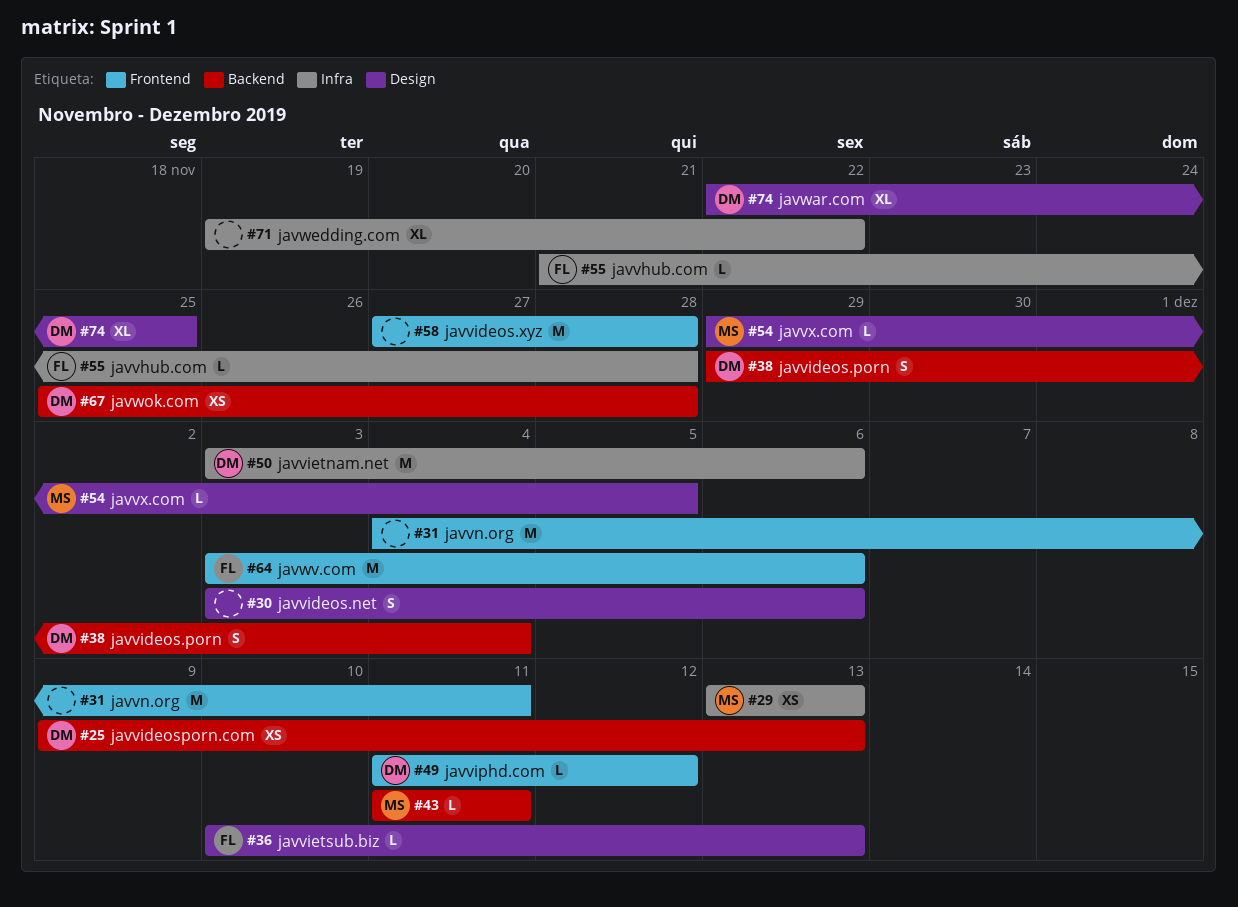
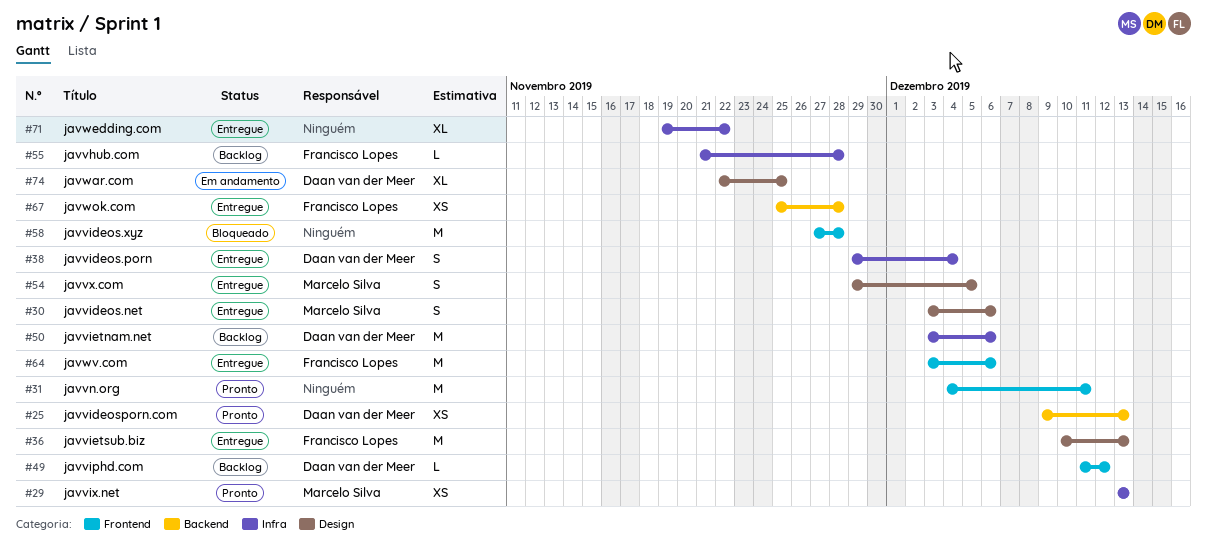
#30, owner: none -> Marcelo Silva
#36, estimate: L -> M
#38, label: Backend -> Infra
#43: present -> none
#54, estimate: L -> S
#67, owner: Daan van der Meer -> Francisco Lopes

